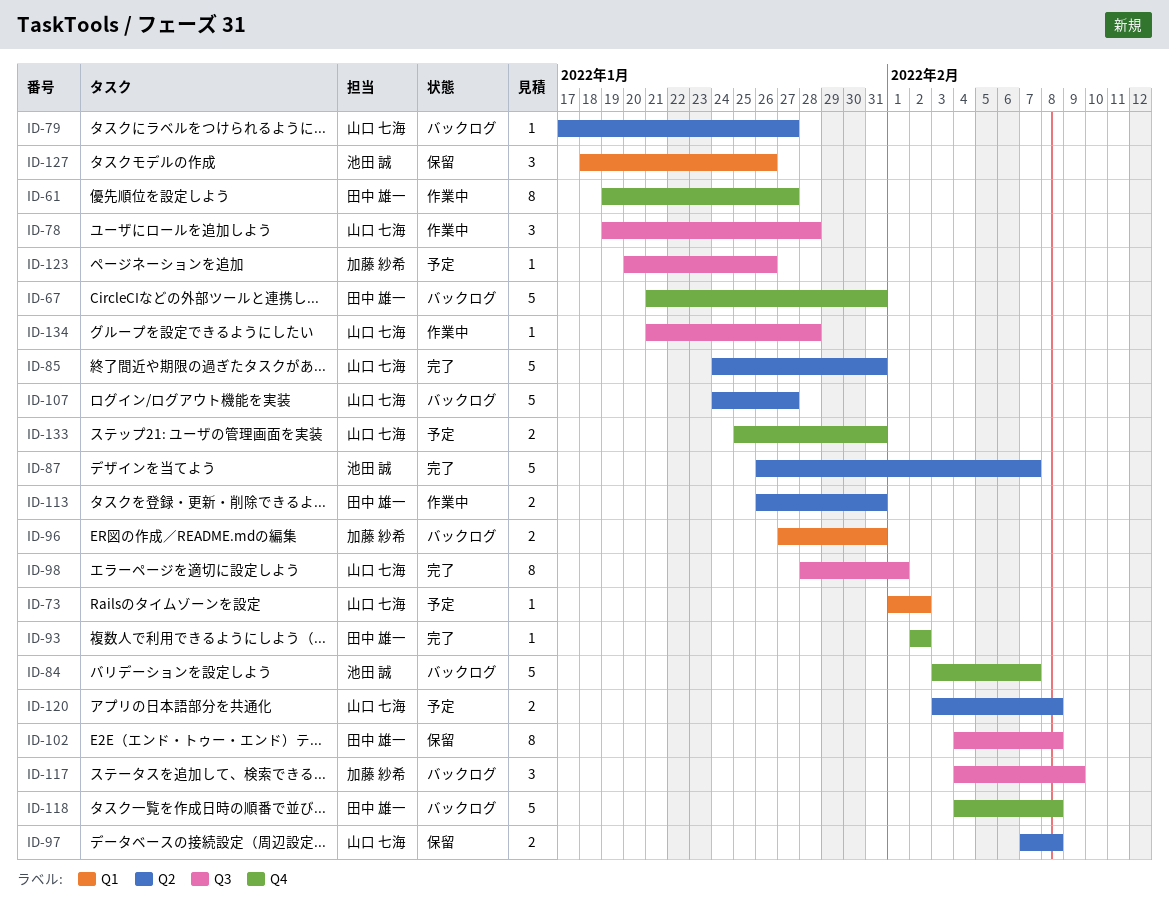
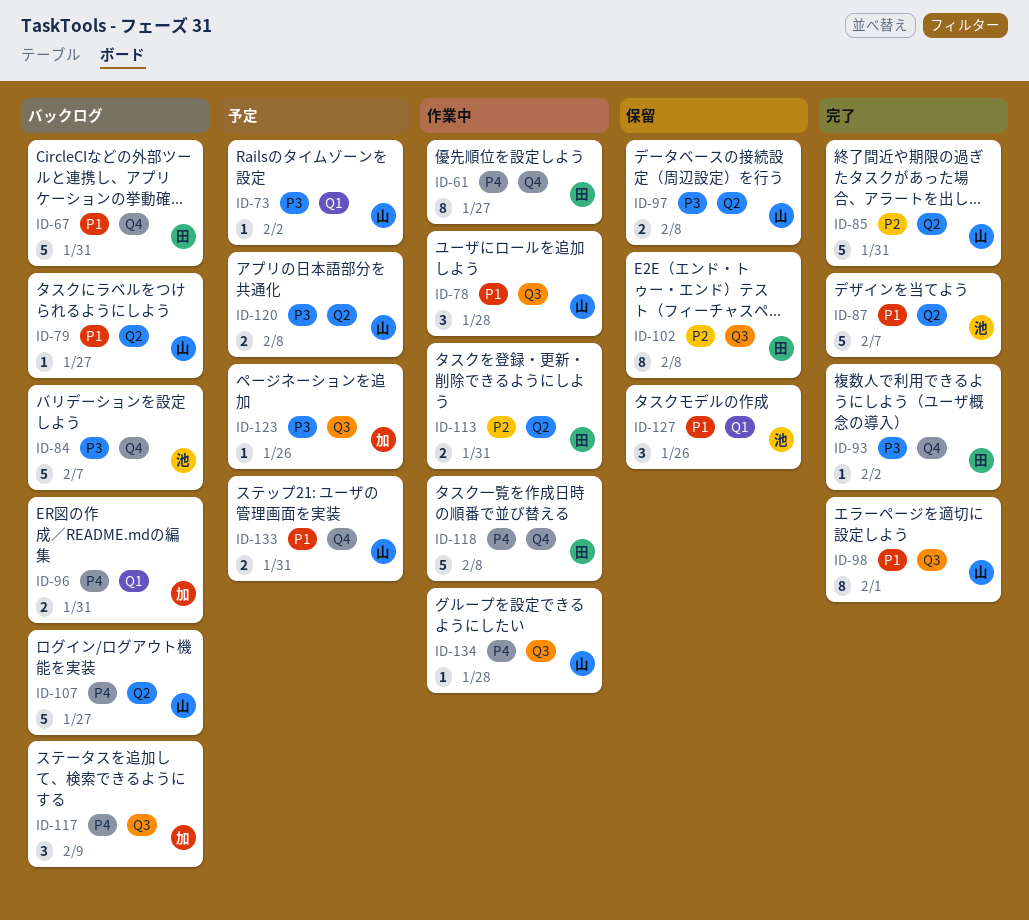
ID-118, status: バックログ -> 作業中

